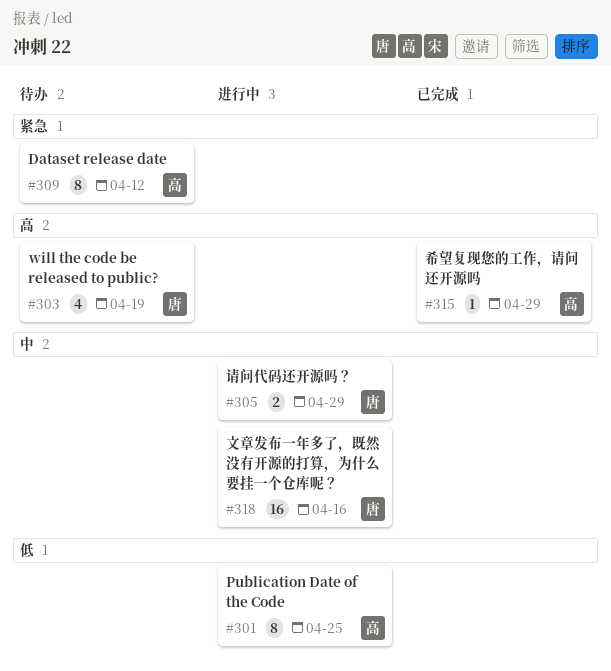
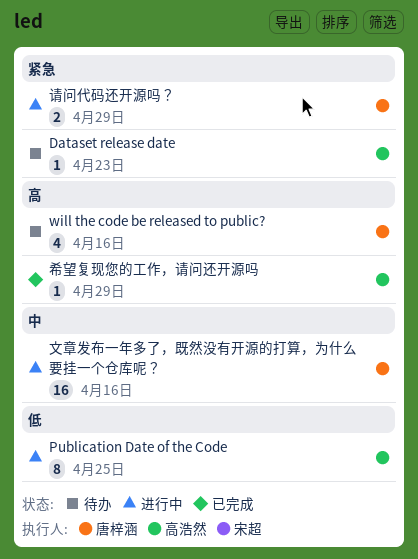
Dataset release date, estimate: 8 -> 1
Dataset release date, due: Apr 12 -> Apr 23
will the code be released to public?, due: Apr 19 -> Apr 16
请问代码还开源吗？, priority: 中 -> 紧急

